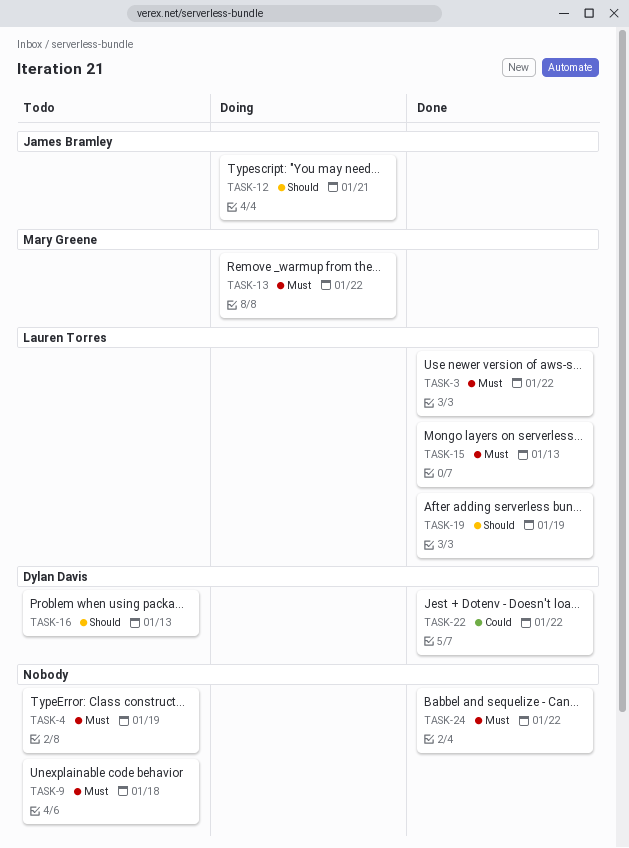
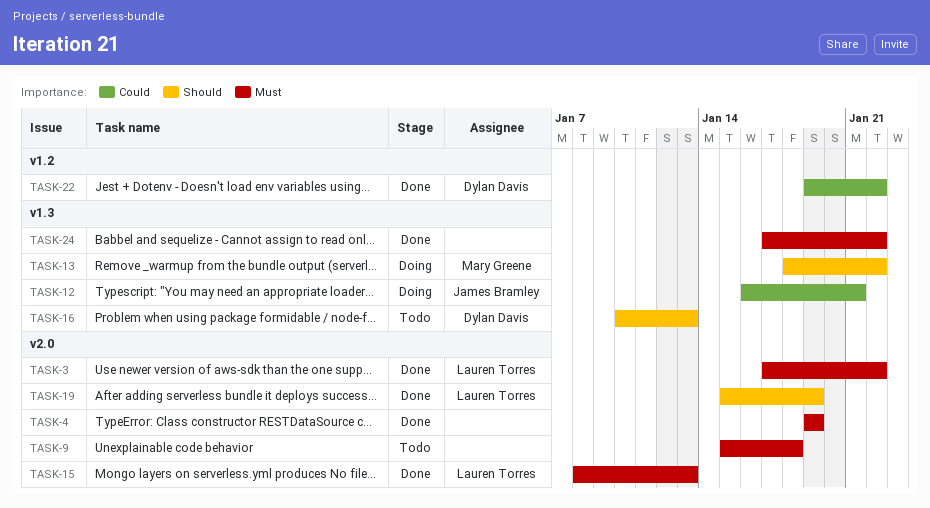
TASK-4, status: Todo -> Done
TASK-12, priority: Should -> Could
TASK-13, priority: Must -> Should

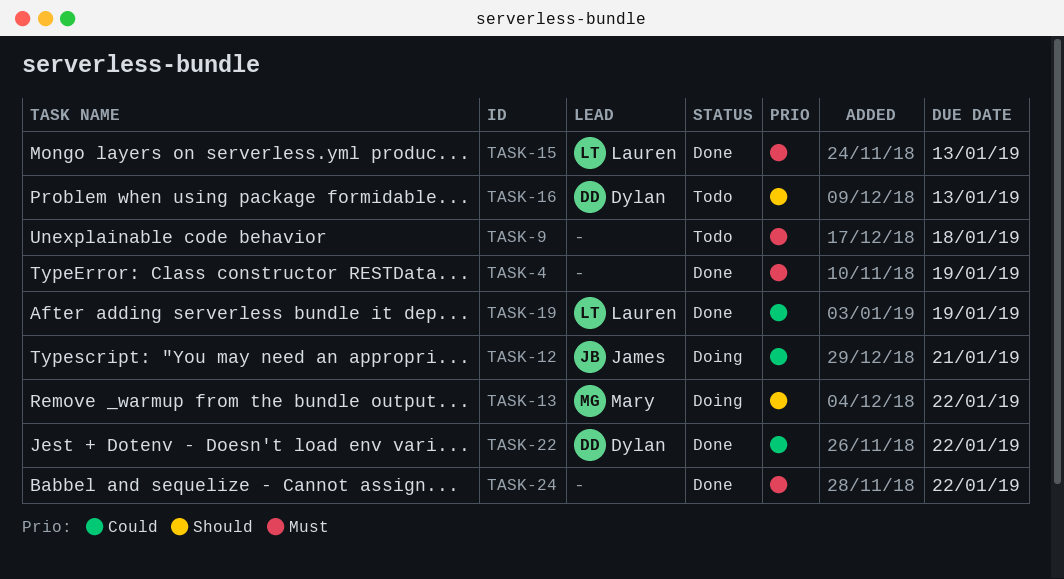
TASK-3: present -> none
TASK-19, priority: Should -> Could

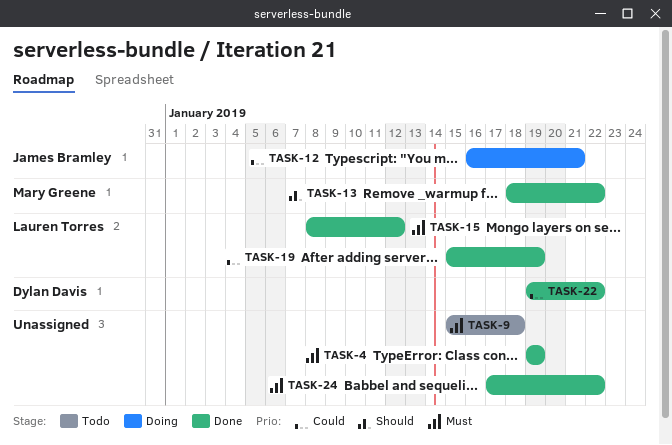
TASK-13, status: Doing -> Done
TASK-15, due: Jan 13 -> Jan 12
TASK-16: present -> none

